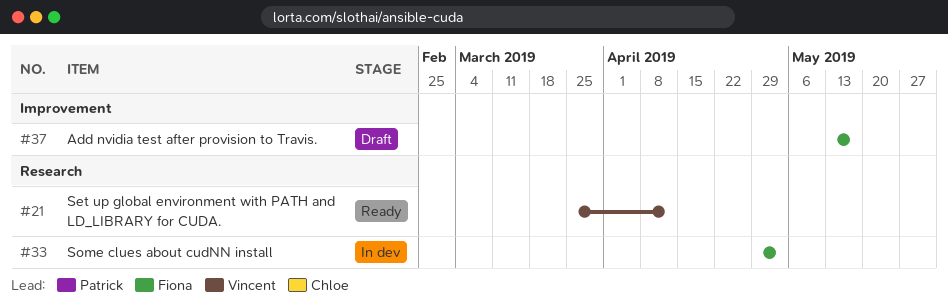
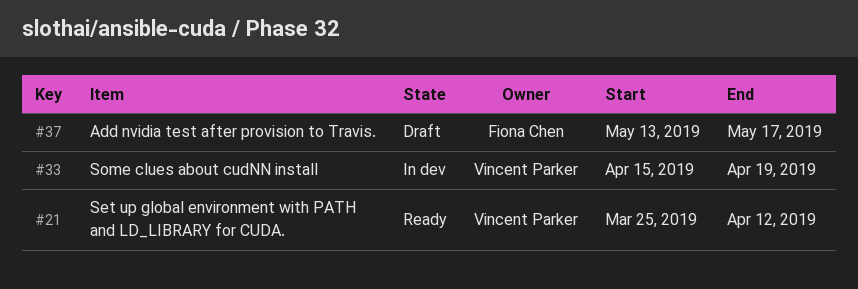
#33, owner: Fiona Chen -> Vincent Parker
#33, start: Apr 29 -> Apr 15
#33, due: May 3 -> Apr 19

